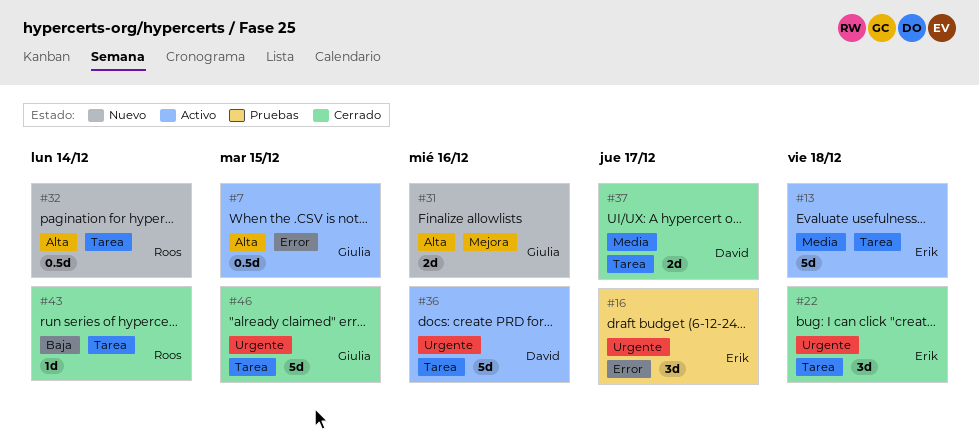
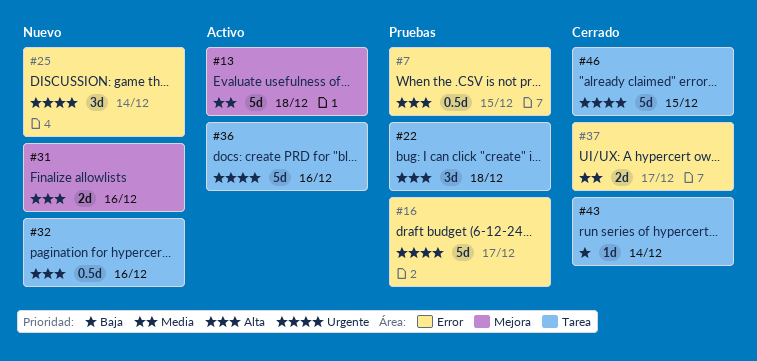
#7, status: Activo -> Pruebas
#13, label: Tarea -> Mejora
#16, estimate: 3d -> 5d
#22, status: Cerrado -> Pruebas
#22, priority: Urgente -> Alta
#25: none -> present
#32, due: Dec 14 -> Dec 16
#37, label: Tarea -> Error

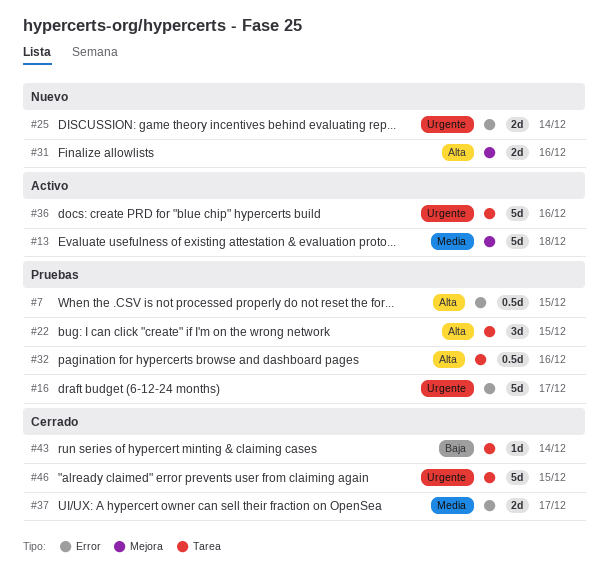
#22, due: Dec 18 -> Dec 15
#25, estimate: 3d -> 2d
#32, status: Nuevo -> Pruebas

